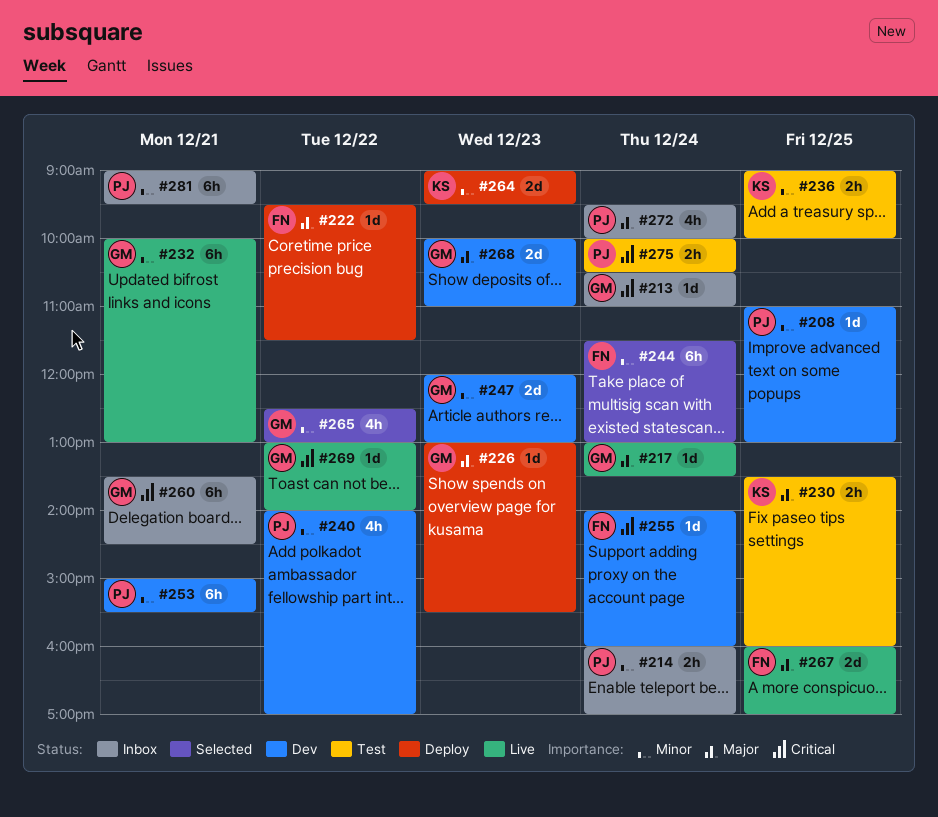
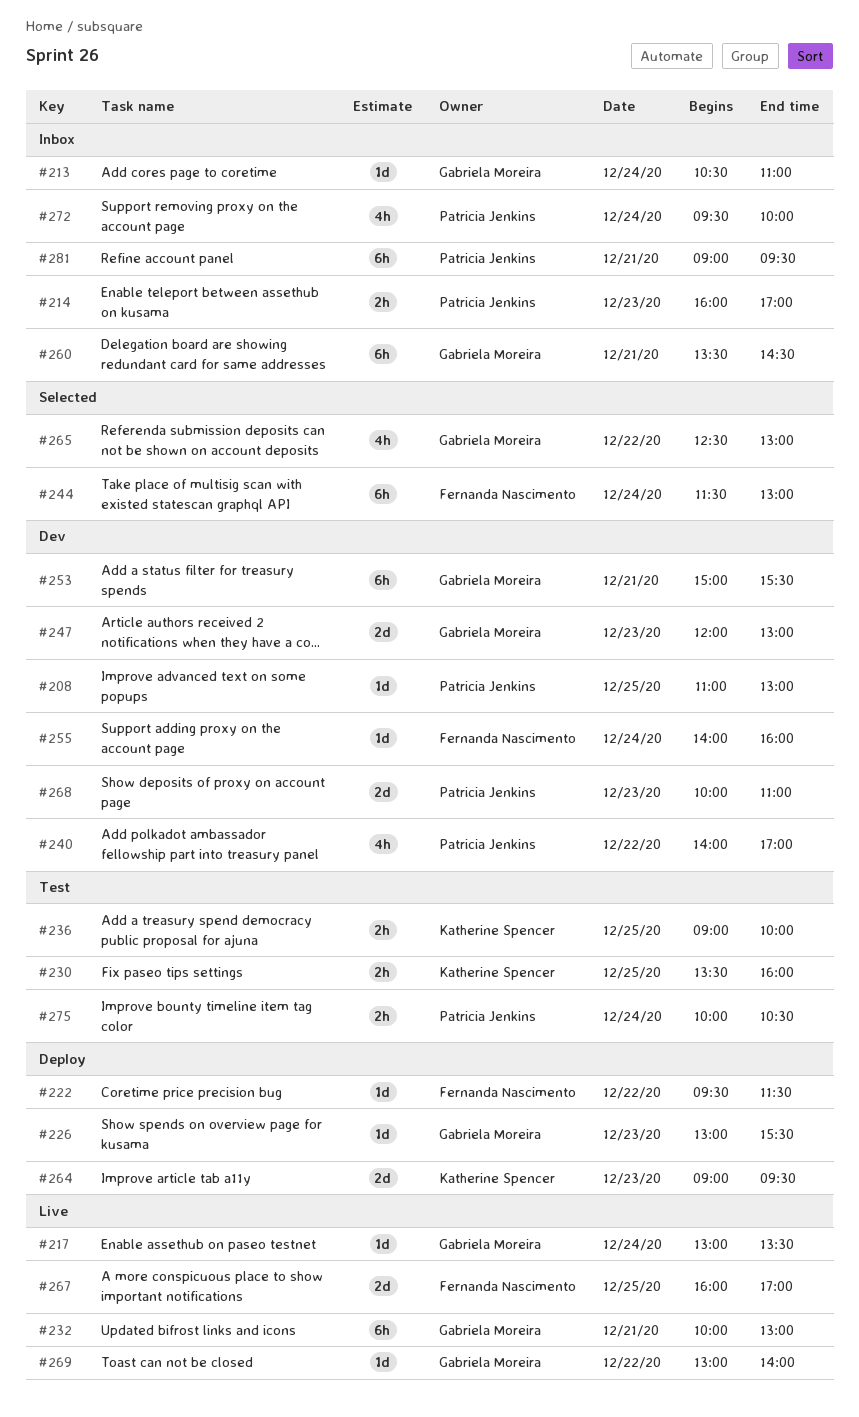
#214, day: Dec 24 -> Dec 23
#253, owner: Patricia Jenkins -> Gabriela Moreira
#268, owner: Gabriela Moreira -> Patricia Jenkins

